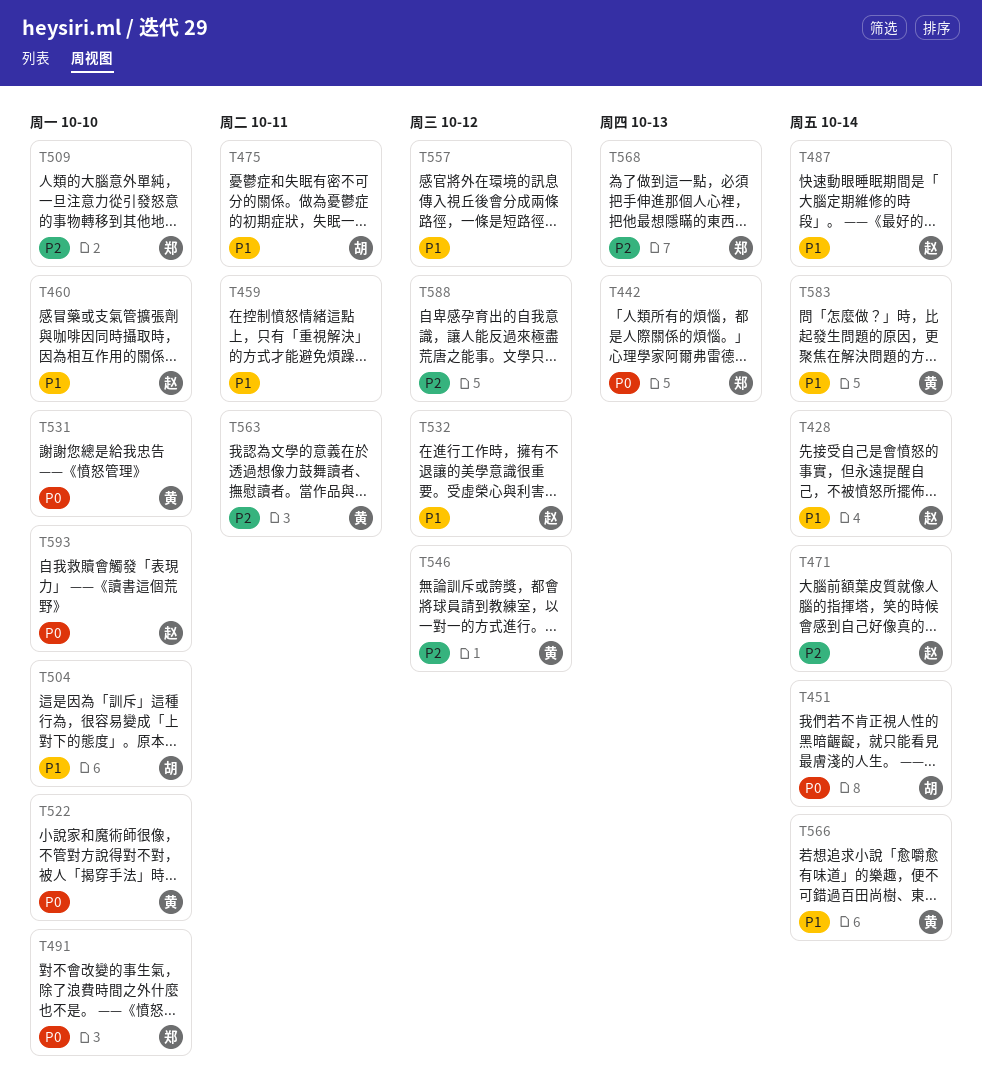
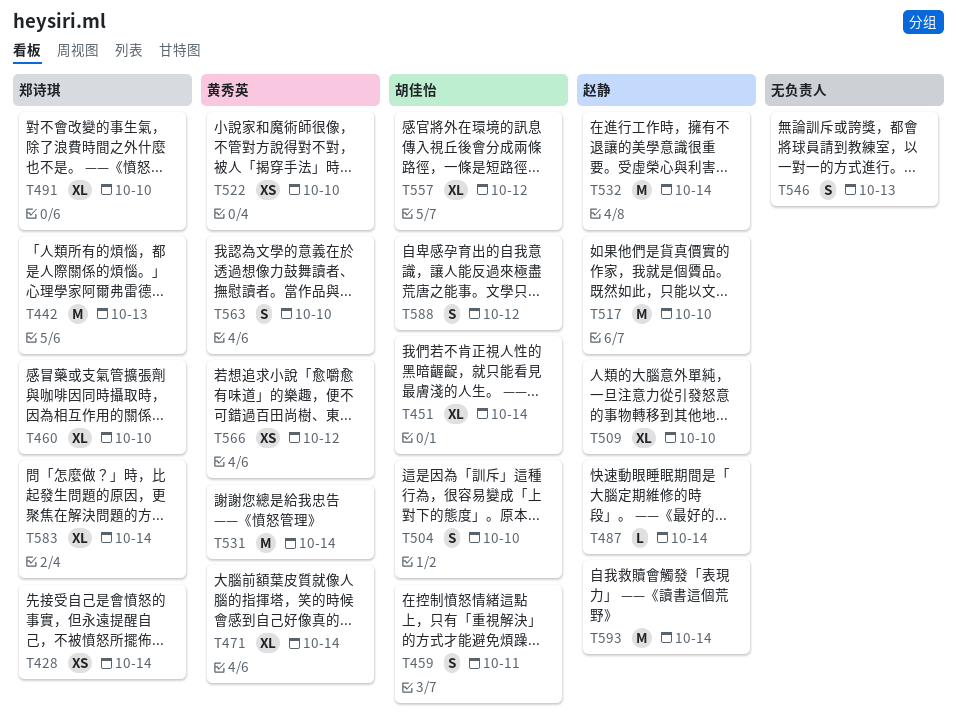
T428, owner: 赵静 -> 郑诗琪
T459, owner: none -> 胡佳怡
T460, owner: 赵静 -> 郑诗琪
T471, owner: 赵静 -> 黄秀英
T475: present -> none
T509, owner: 郑诗琪 -> 赵静
T517: none -> present
T531, due: Oct 10 -> Oct 14
T532, due: Oct 12 -> Oct 14
T546, owner: 黄秀英 -> none
T546, due: Oct 12 -> Oct 13
T557, owner: none -> 胡佳怡
T563, due: Oct 11 -> Oct 10
T566, due: Oct 14 -> Oct 12
T568: present -> none
T583, owner: 黄秀英 -> 郑诗琪
T588, owner: none -> 胡佳怡
T593, due: Oct 10 -> Oct 14

